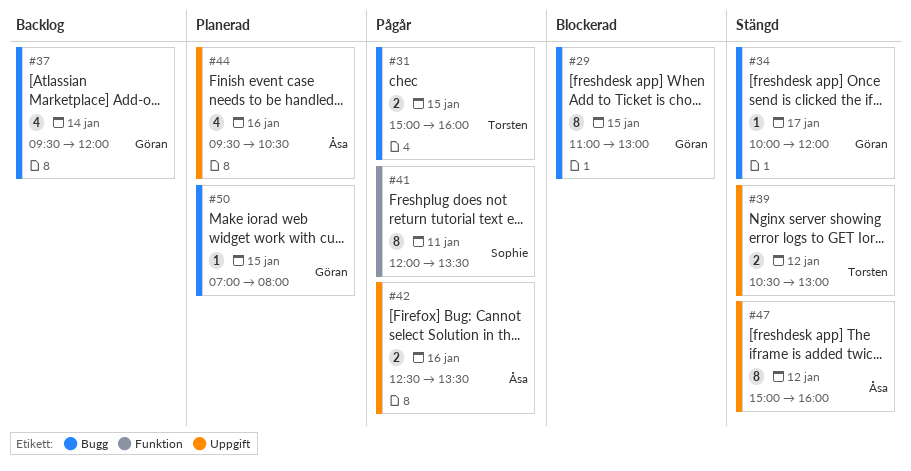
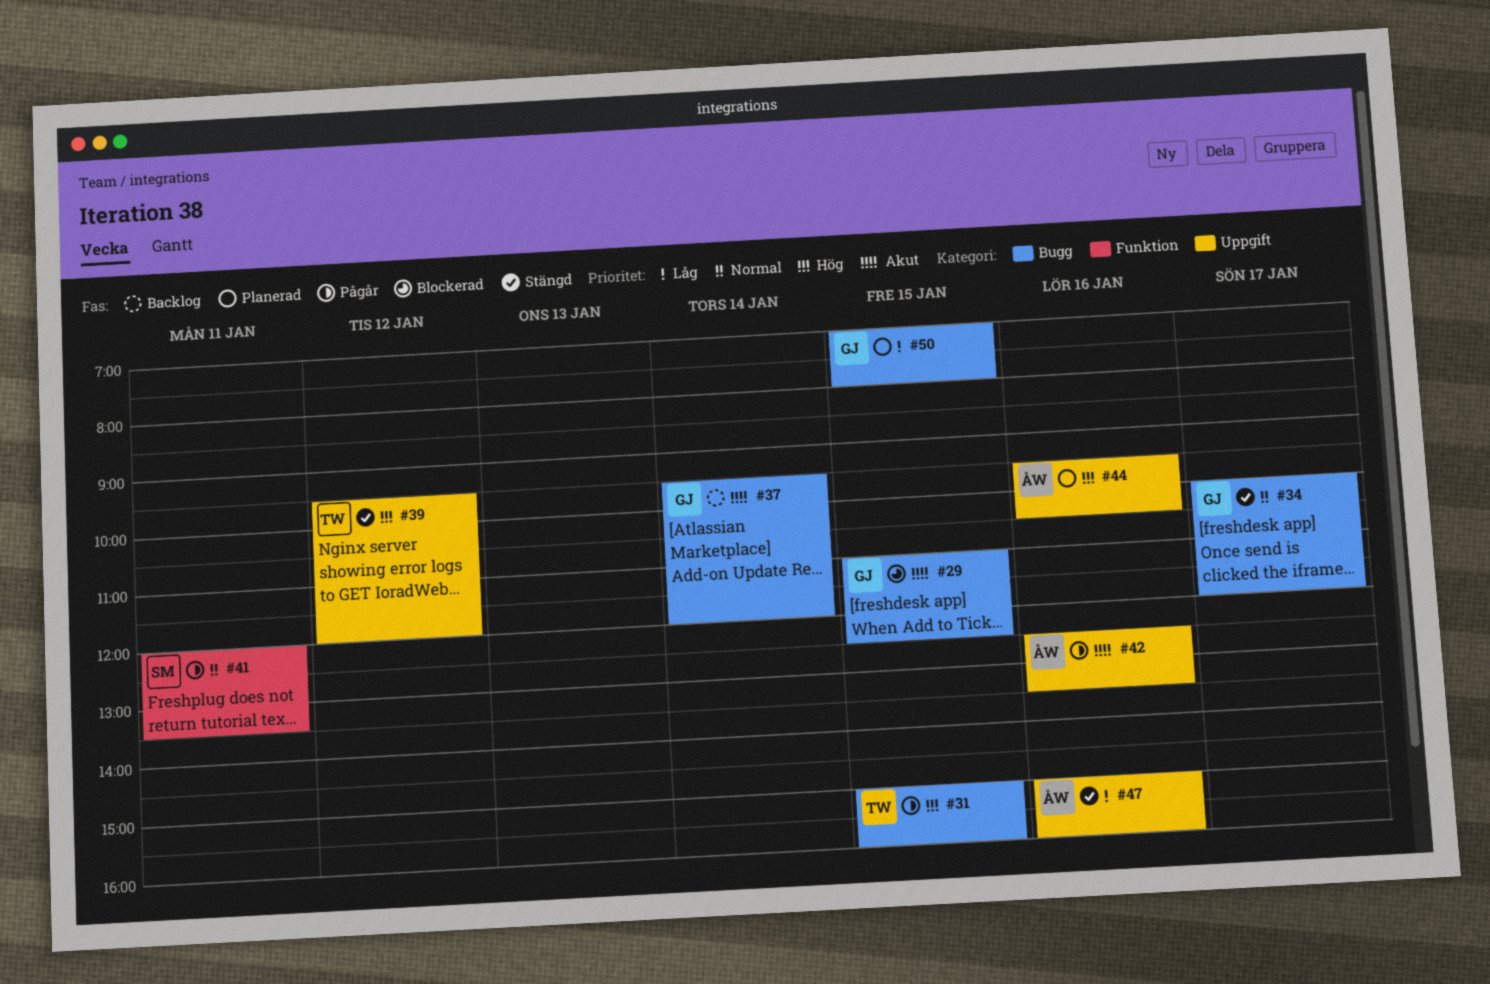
#29, ends: 13:00 -> 12:30
#39, begins: 10:30 -> 09:30
#39, ends: 13:00 -> 12:00
#47, day: Jan 12 -> Jan 16

